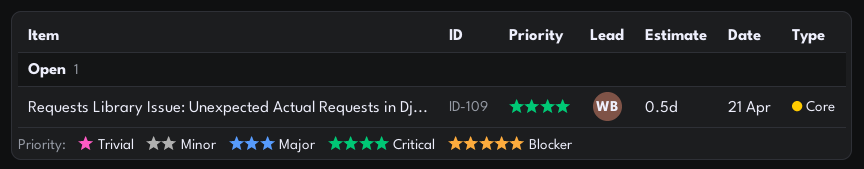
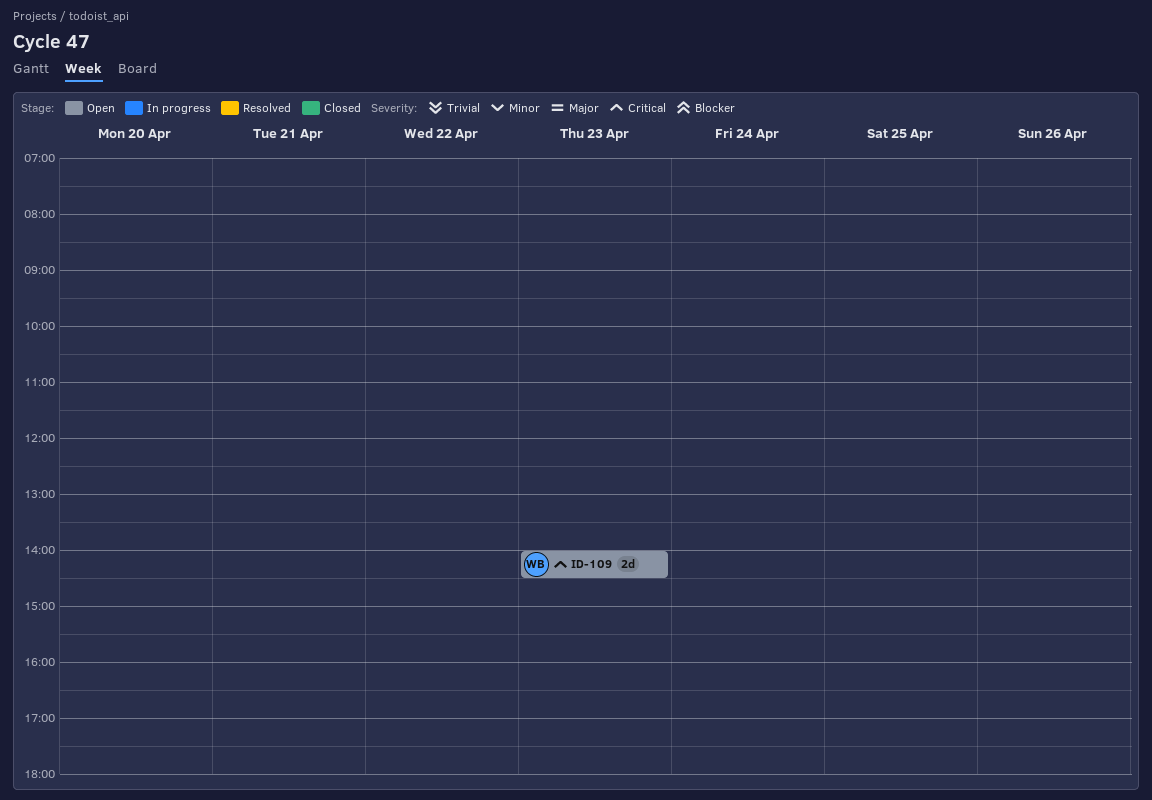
ID-109, estimate: 0.5d -> 2d
ID-109, day: Apr 21 -> Apr 23

